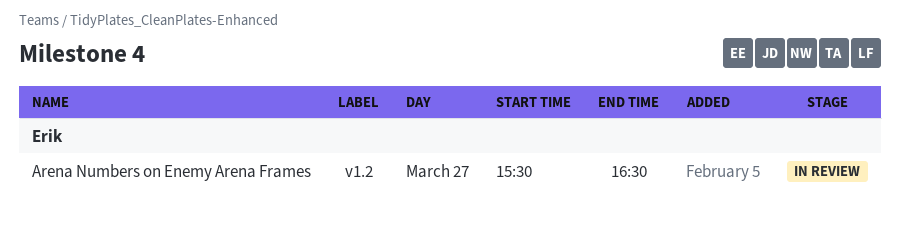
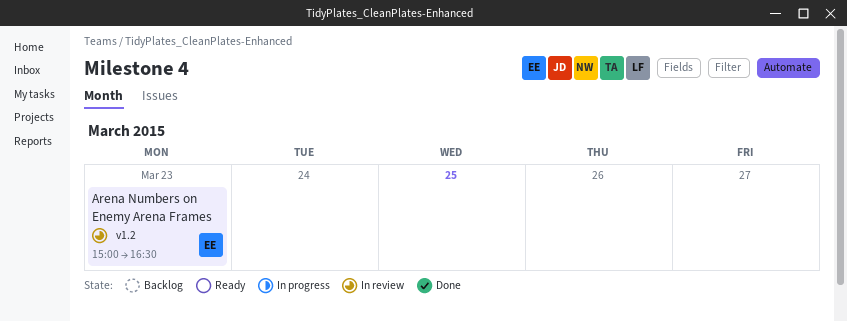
Arena Numbers on Enemy Arena Frames, day: Mar 27 -> Mar 23
Arena Numbers on Enemy Arena Frames, begins: 15:30 -> 15:00

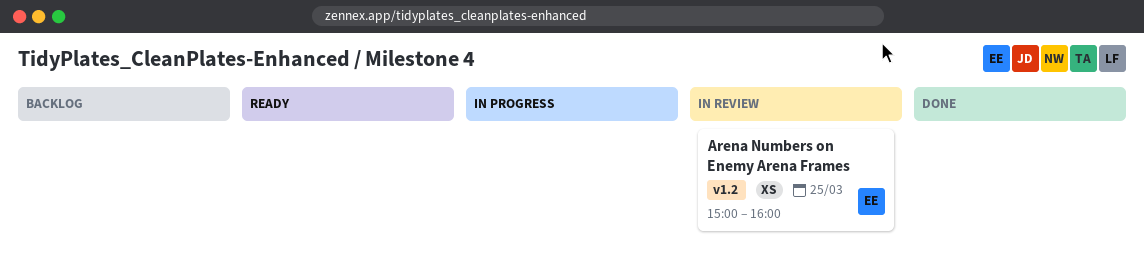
Arena Numbers on Enemy Arena Frames, day: Mar 23 -> Mar 25
Arena Numbers on Enemy Arena Frames, ends: 16:30 -> 16:00

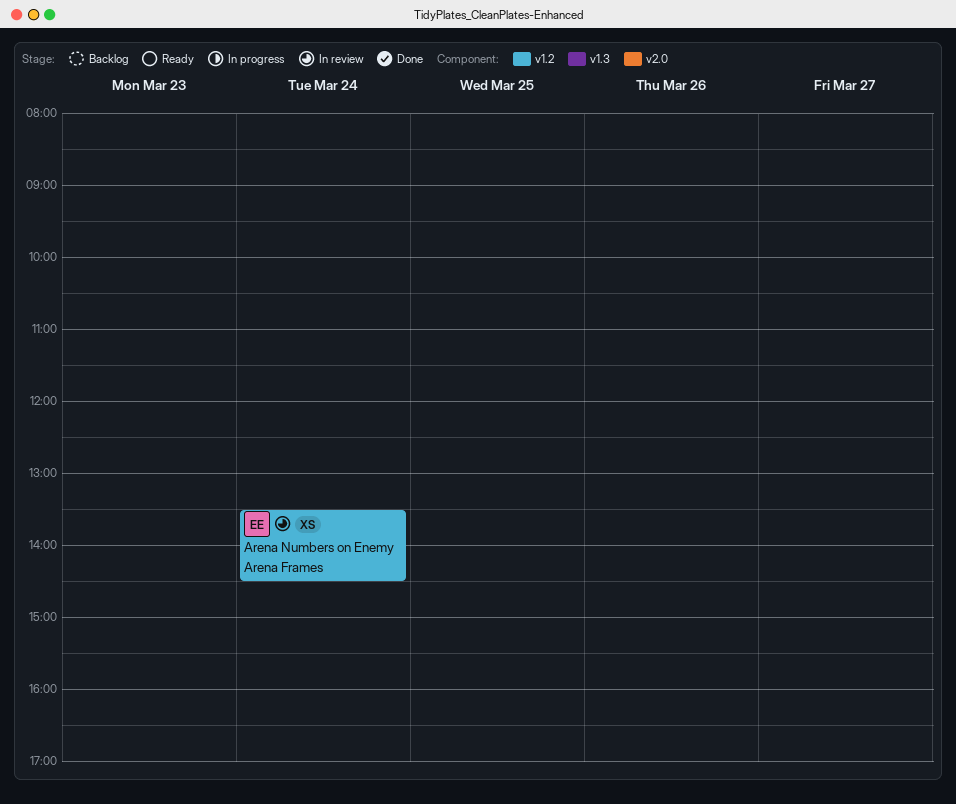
Arena Numbers on Enemy Arena Frames, day: Mar 25 -> Mar 24
Arena Numbers on Enemy Arena Frames, begins: 15:00 -> 13:30
Arena Numbers on Enemy Arena Frames, ends: 16:00 -> 14:30

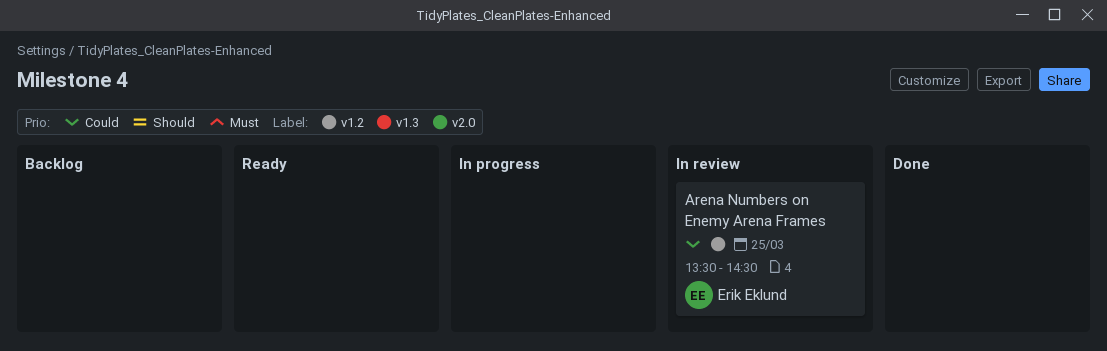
Arena Numbers on Enemy Arena Frames, day: Mar 24 -> Mar 25

